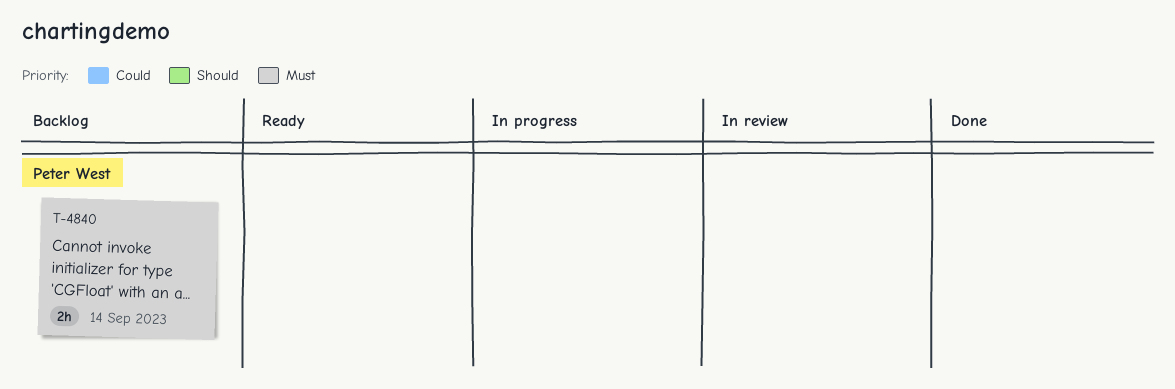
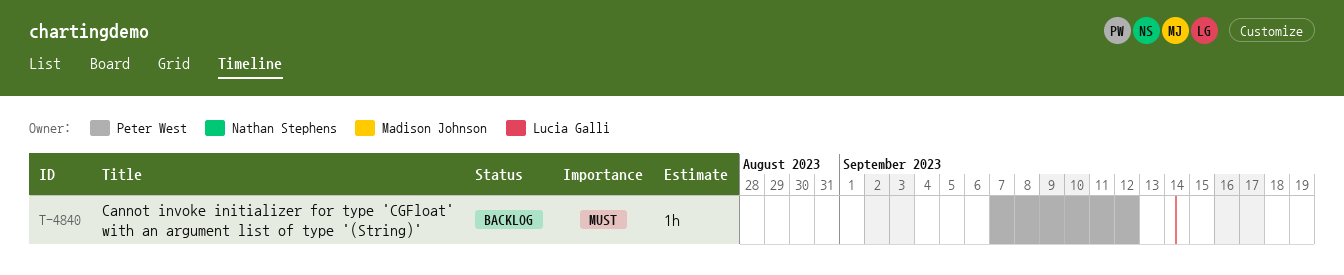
T-4840, estimate: 2h -> 1h
T-4840, due: Sep 14 -> Sep 12

